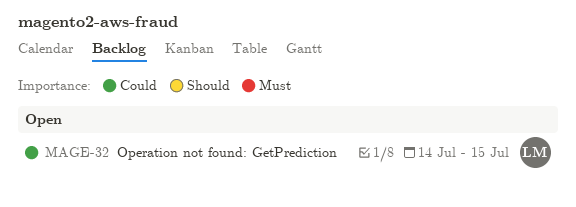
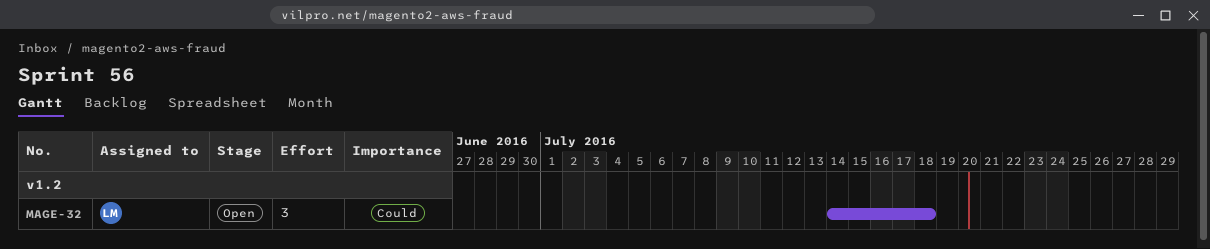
MAGE-32, due: Jul 15 -> Jul 18

